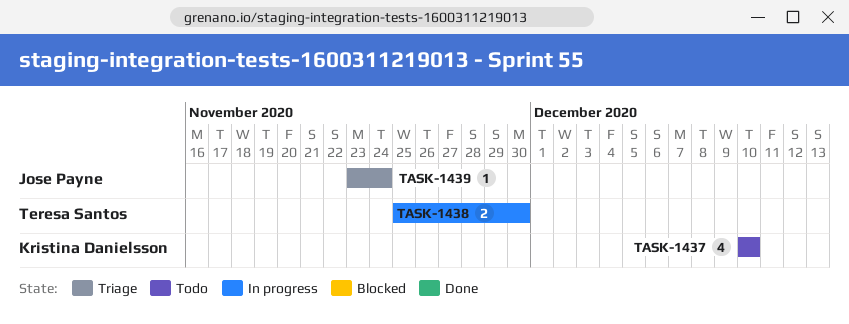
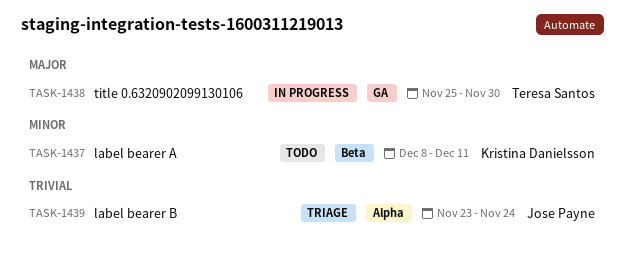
TASK-1437, start: Dec 10 -> Dec 8
TASK-1437, due: Dec 10 -> Dec 11

